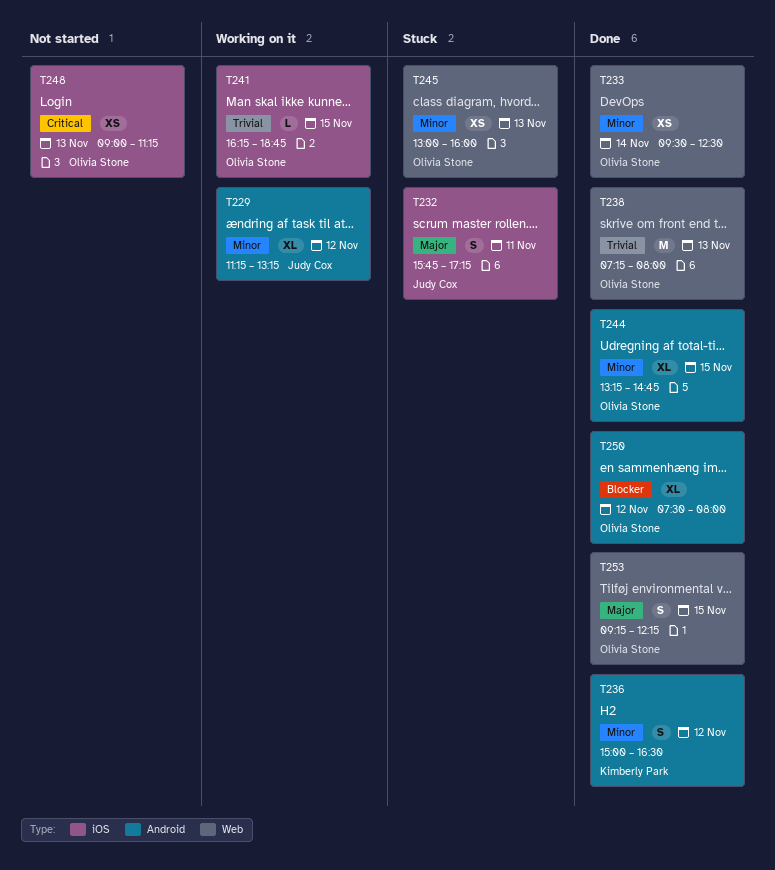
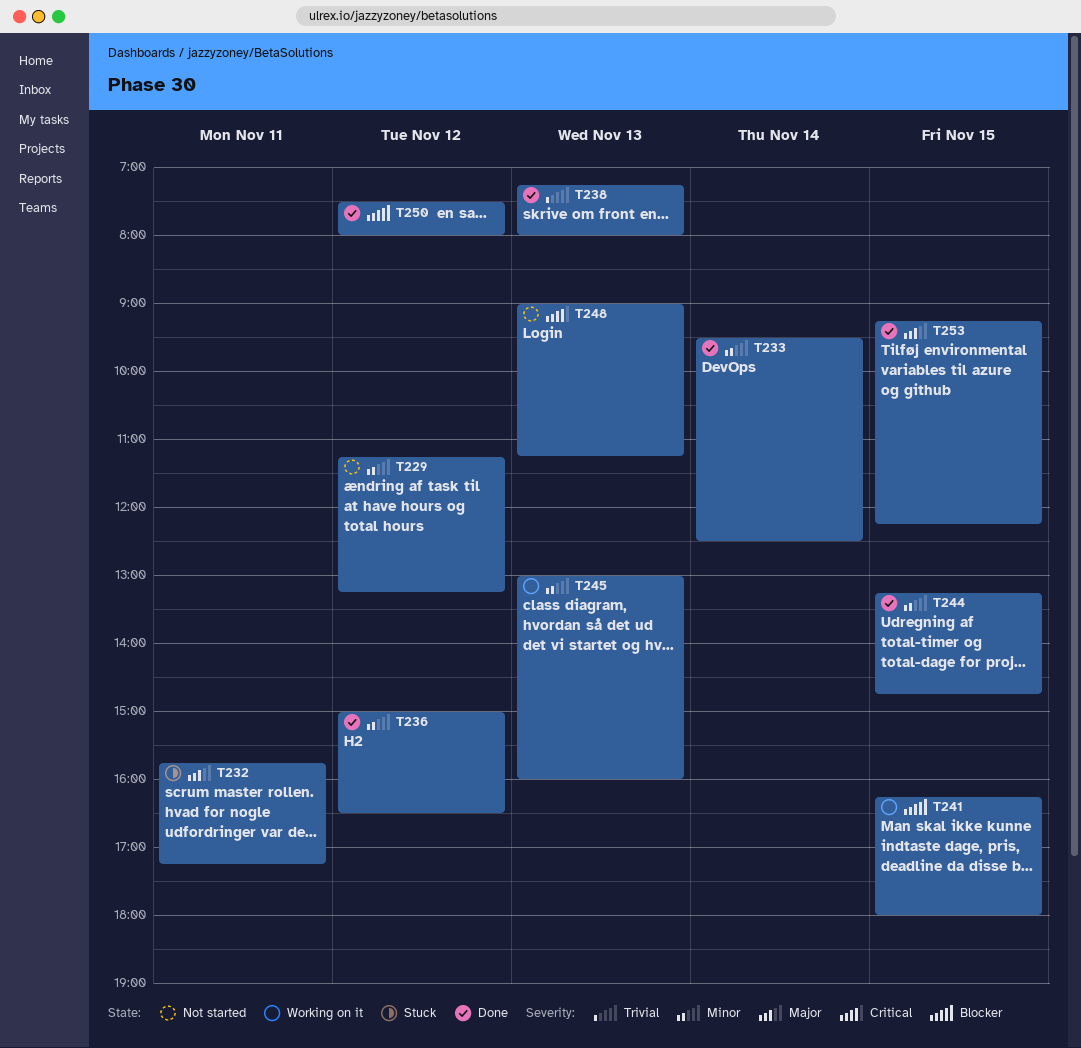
T229, status: Working on it -> Not started
T241, priority: Trivial -> Blocker
T241, ends: 18:45 -> 18:00
T245, status: Stuck -> Working on it

